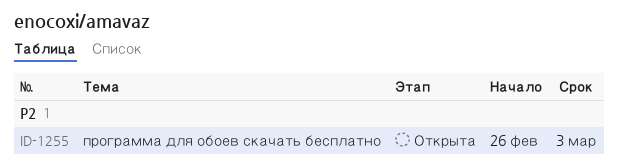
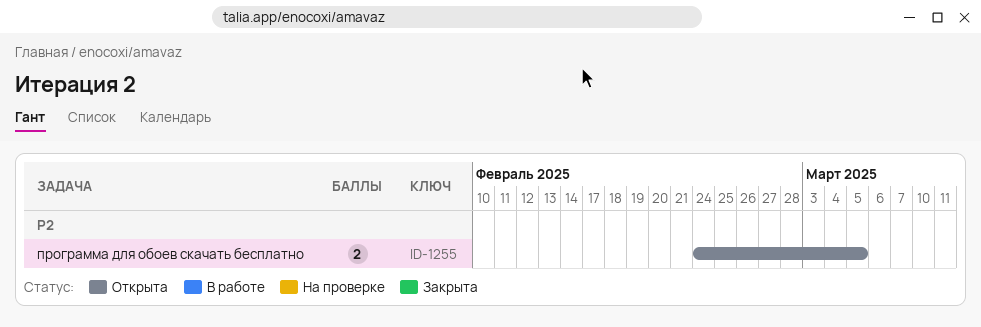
ID-1255, start: Feb 26 -> Feb 24
ID-1255, due: Mar 3 -> Mar 5

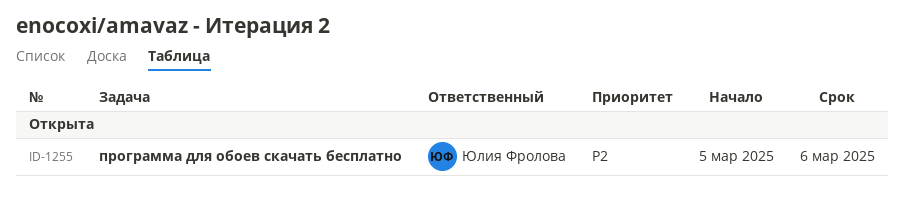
ID-1255, start: Feb 24 -> Mar 5
ID-1255, due: Mar 5 -> Mar 6

